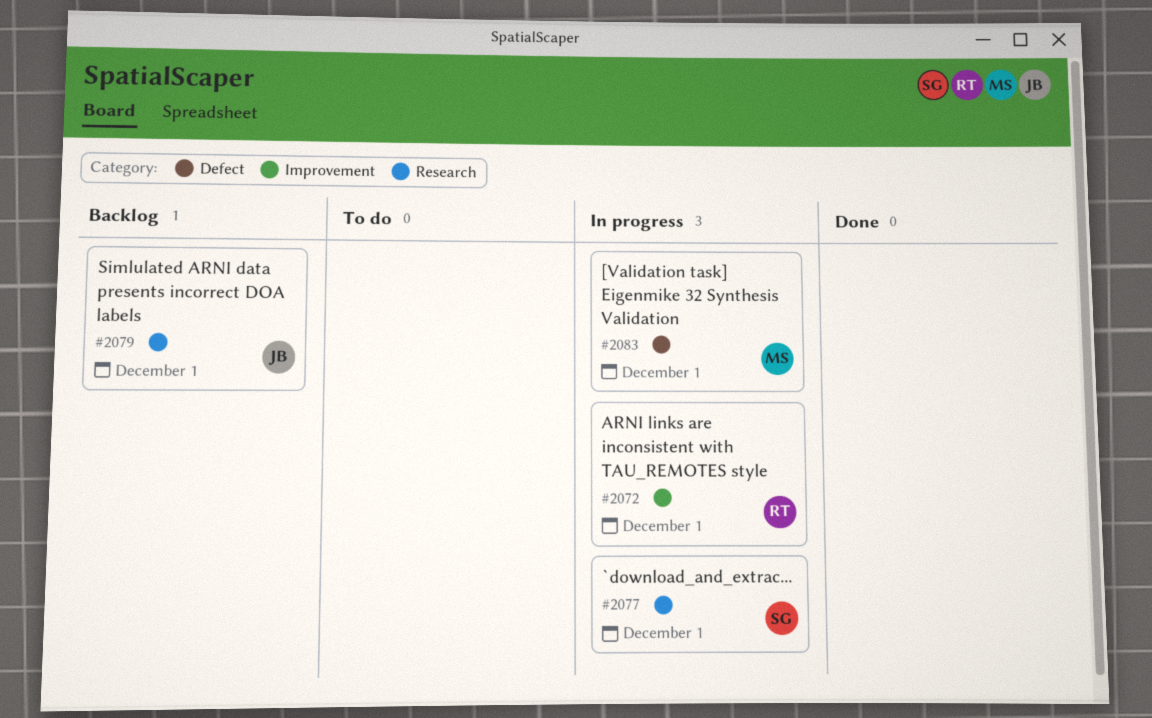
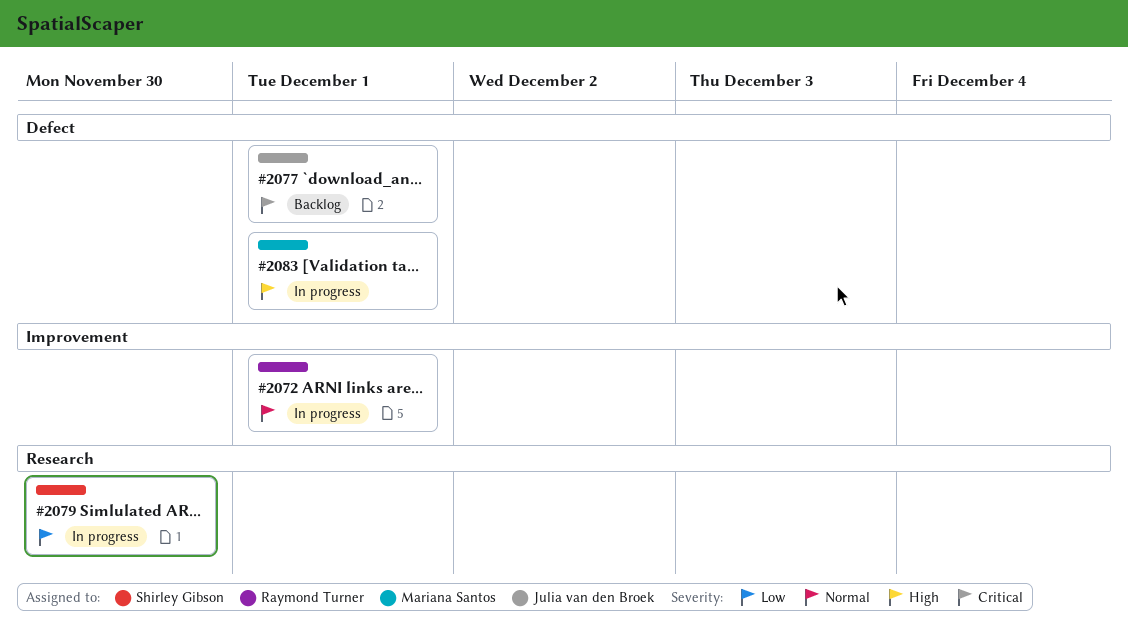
#2077, status: In progress -> Backlog
#2077, owner: Shirley Gibson -> Julia van den Broek
#2077, label: Research -> Defect
#2079, status: Backlog -> In progress
#2079, owner: Julia van den Broek -> Shirley Gibson
#2079, due: Dec 1 -> Nov 30

